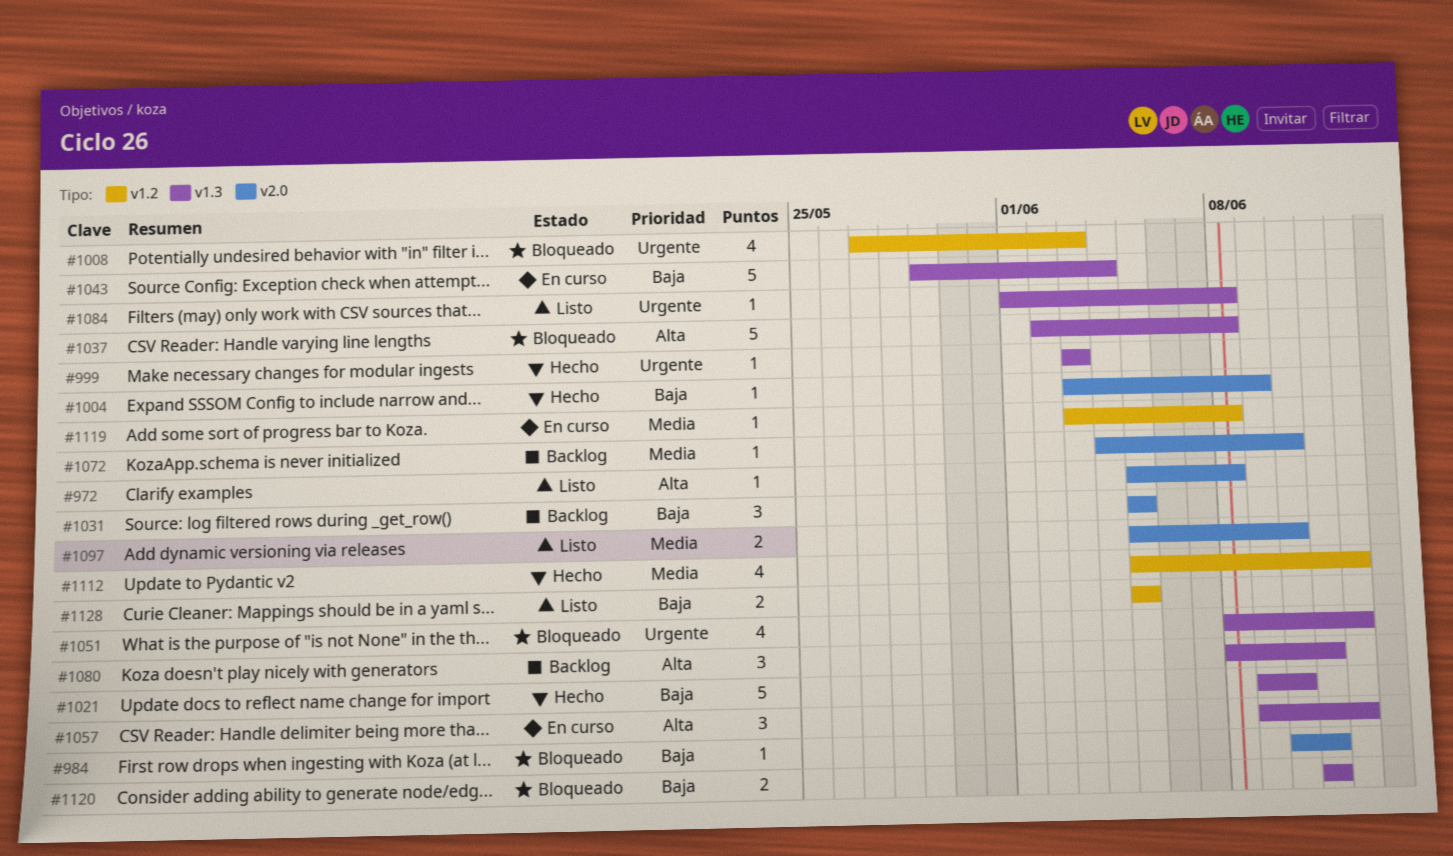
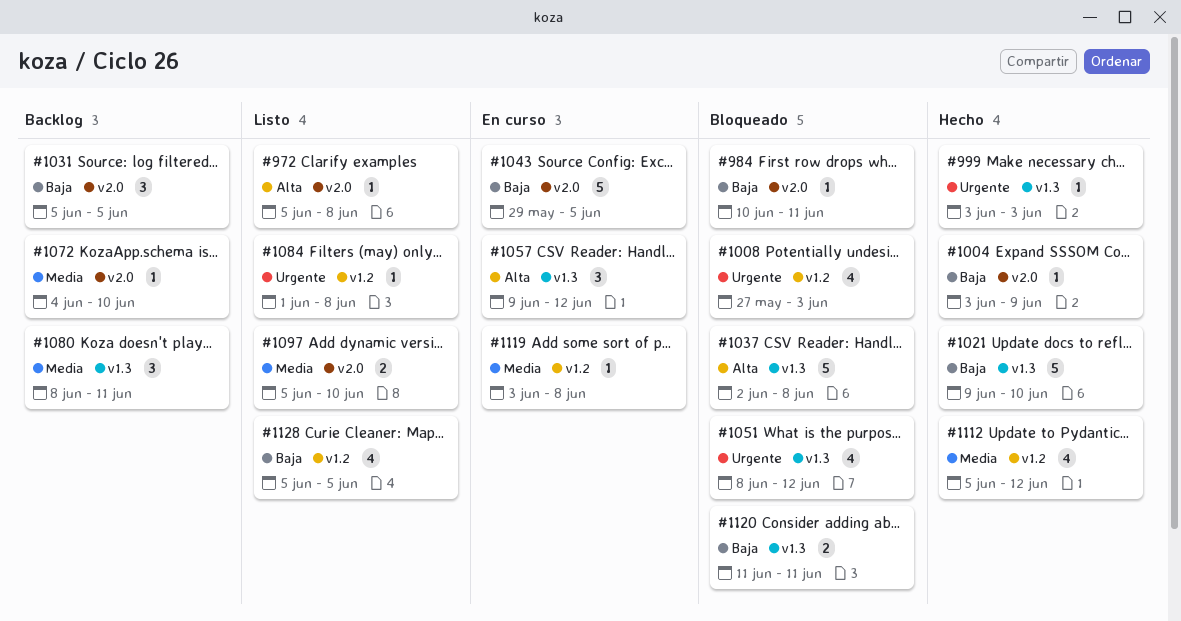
#1043, label: v1.3 -> v2.0
#1043, due: Jun 4 -> Jun 5
#1080, priority: Alta -> Media
#1084, label: v1.3 -> v1.2
#1128, estimate: 2 -> 4

